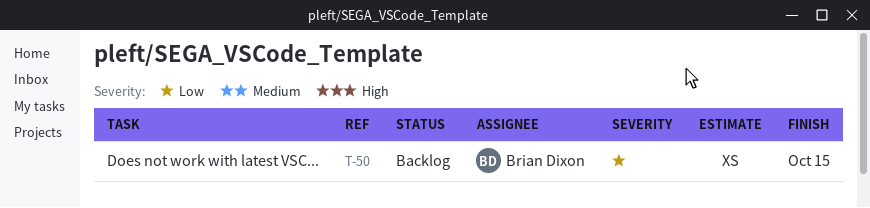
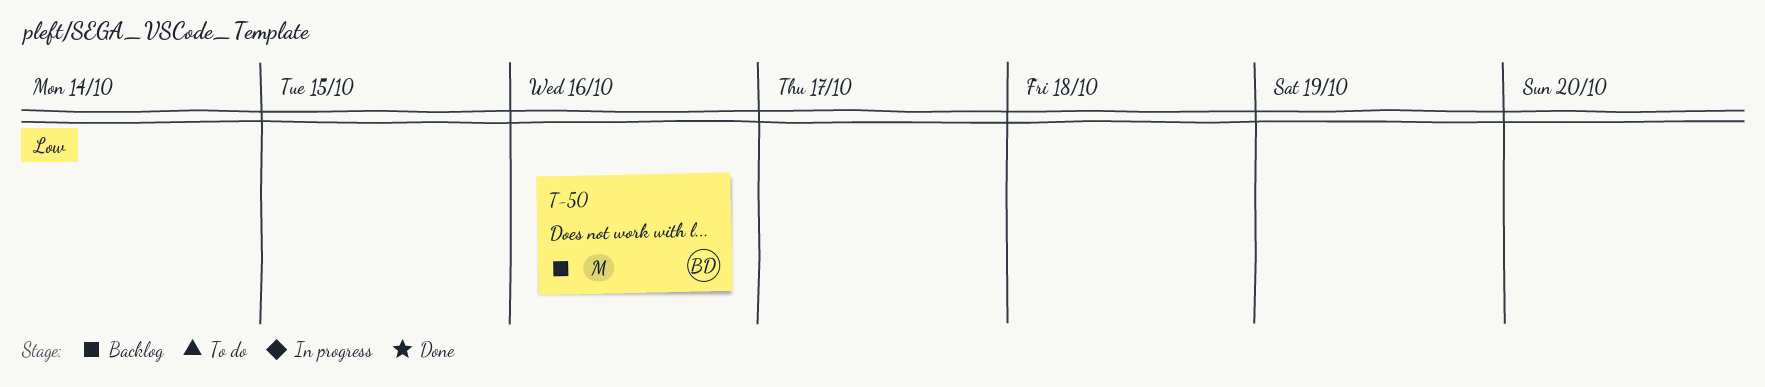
T-50, estimate: XS -> M
T-50, due: Oct 15 -> Oct 16

